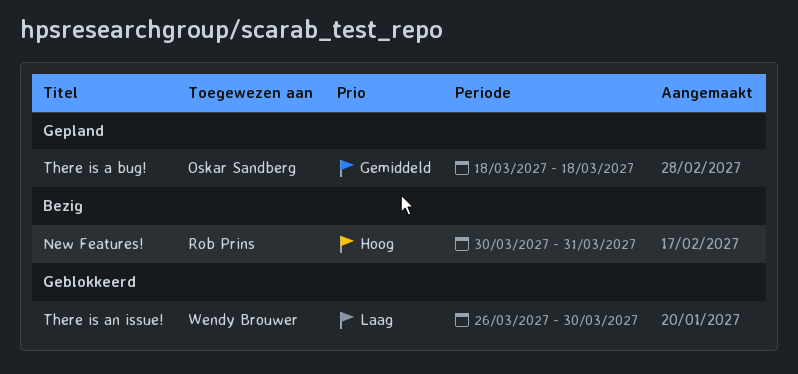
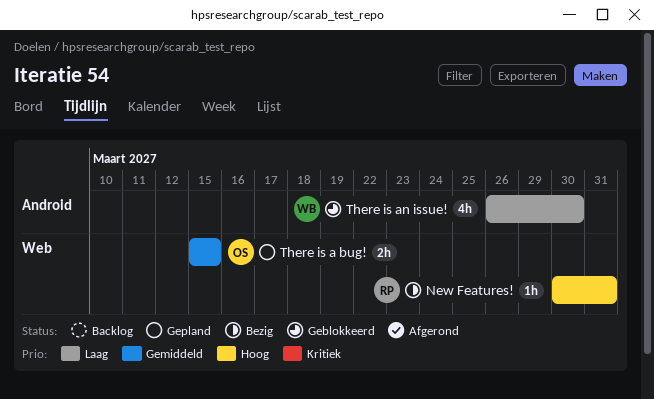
There is a bug!, start: Mar 18 -> Mar 15
There is a bug!, due: Mar 18 -> Mar 15

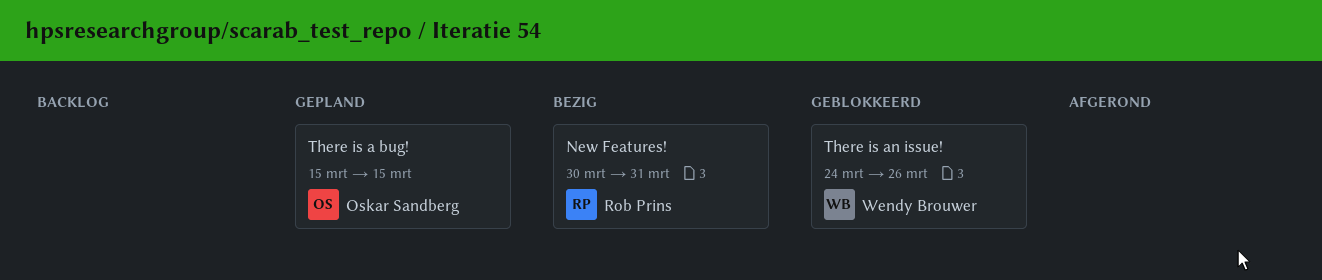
There is an issue!, start: Mar 26 -> Mar 24
There is an issue!, due: Mar 30 -> Mar 26

